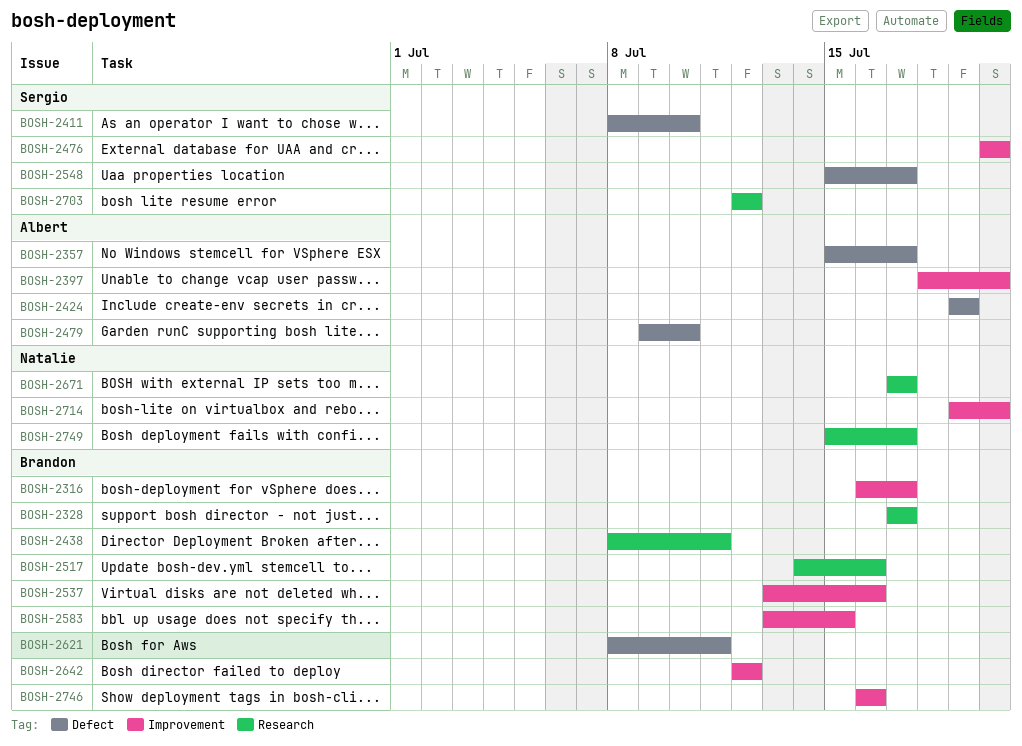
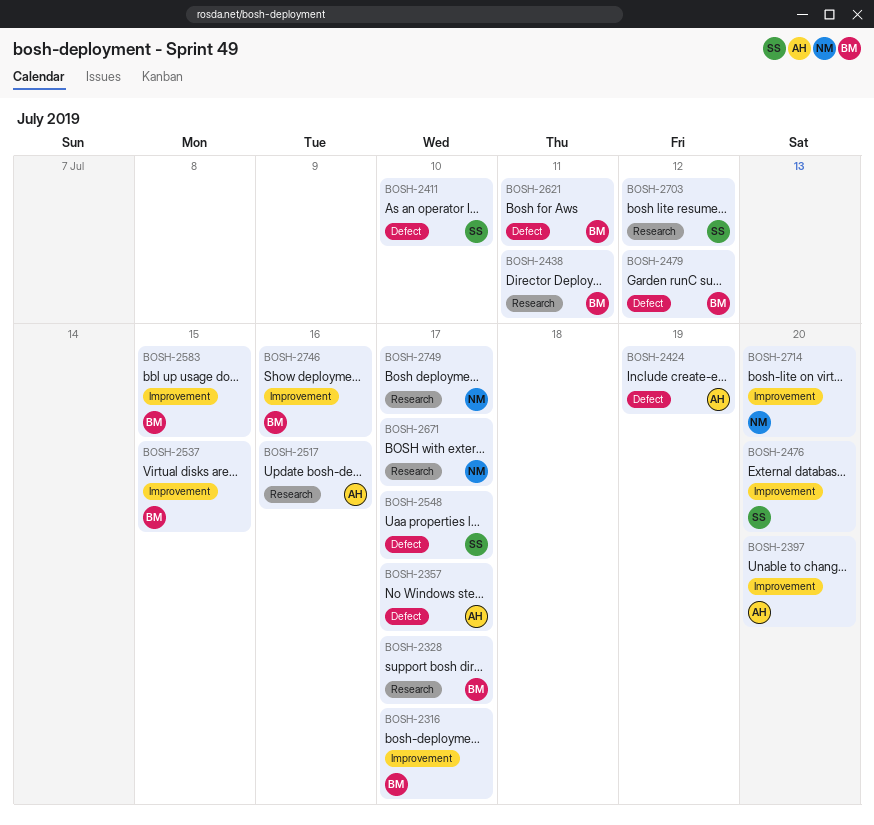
BOSH-2479, owner: Albert -> Brandon
BOSH-2479, due: Jul 10 -> Jul 12
BOSH-2517, owner: Brandon -> Albert
BOSH-2537, due: Jul 16 -> Jul 15
BOSH-2642: present -> none

